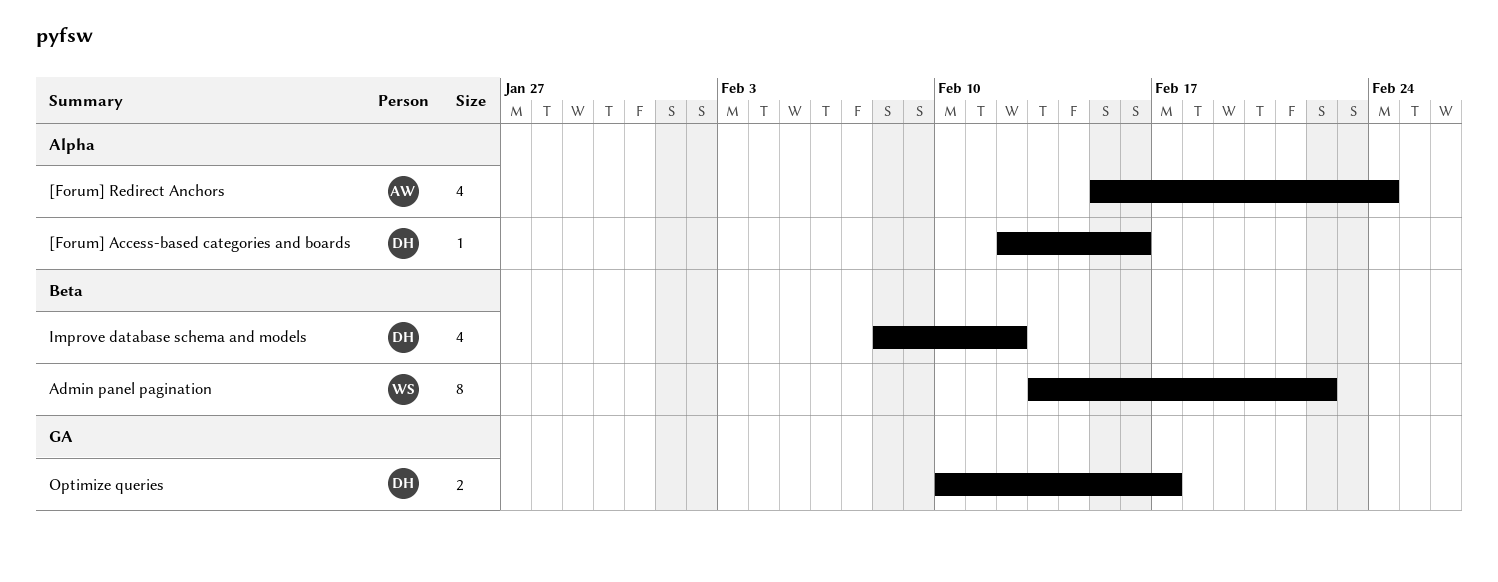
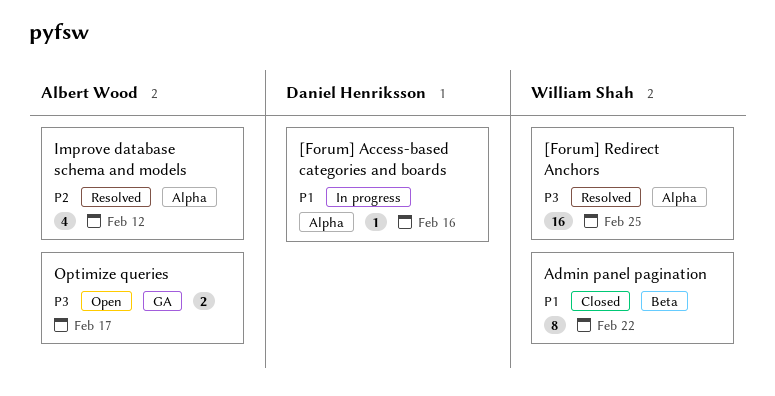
[Forum] Redirect Anchors, owner: Albert Wood -> William Shah
[Forum] Redirect Anchors, estimate: 4 -> 16
[Forum] Redirect Anchors, due: Feb 24 -> Feb 25
Improve database schema and models, owner: Daniel Henriksson -> Albert Wood
Improve database schema and models, label: Beta -> Alpha
Optimize queries, owner: Daniel Henriksson -> Albert Wood

